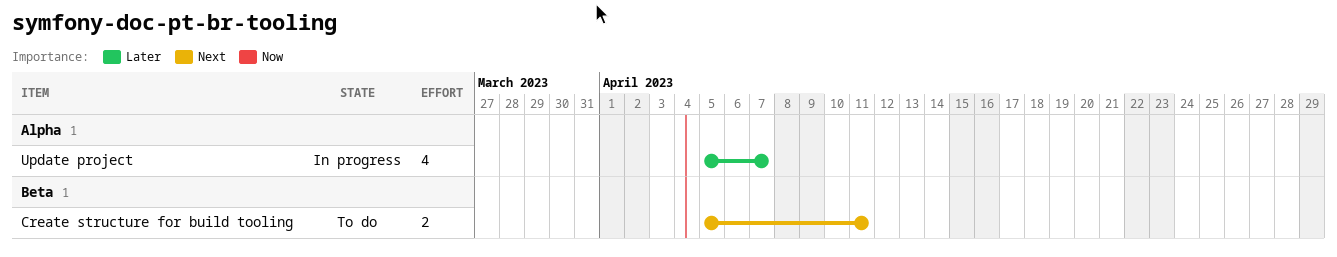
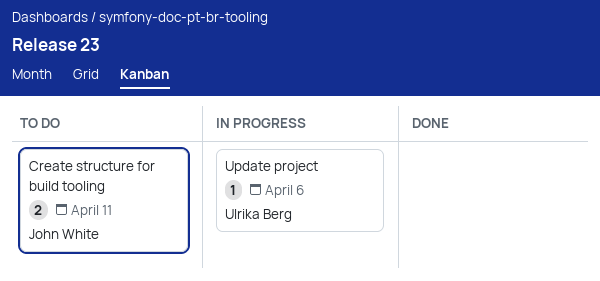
Update project, estimate: 4 -> 1
Update project, due: Apr 7 -> Apr 6

